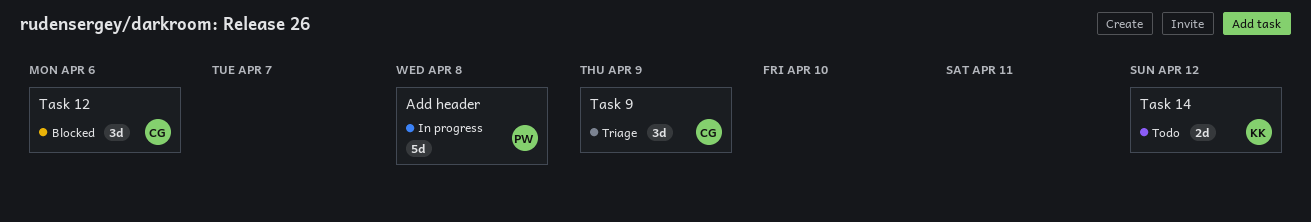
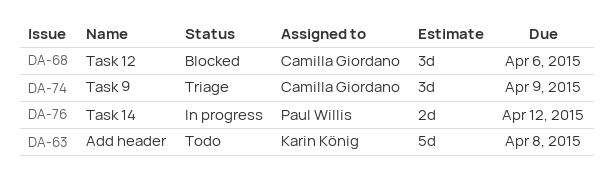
Add header, status: In progress -> Todo
Add header, owner: Paul Willis -> Karin König
Task 14, status: Todo -> In progress
Task 14, owner: Karin König -> Paul Willis

